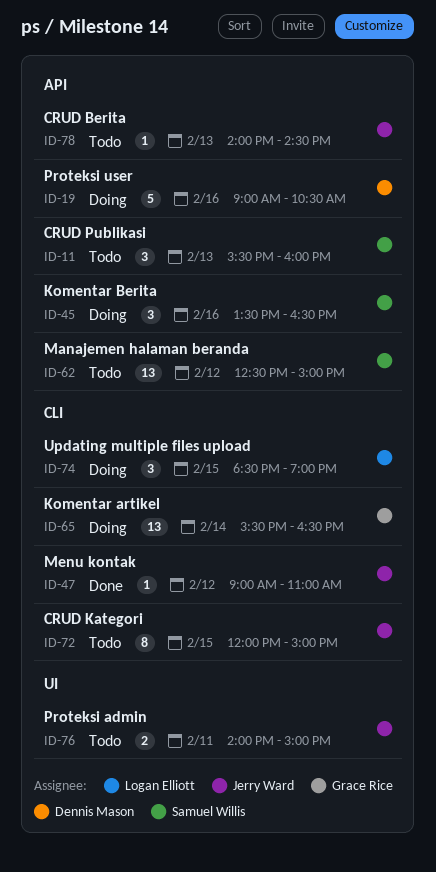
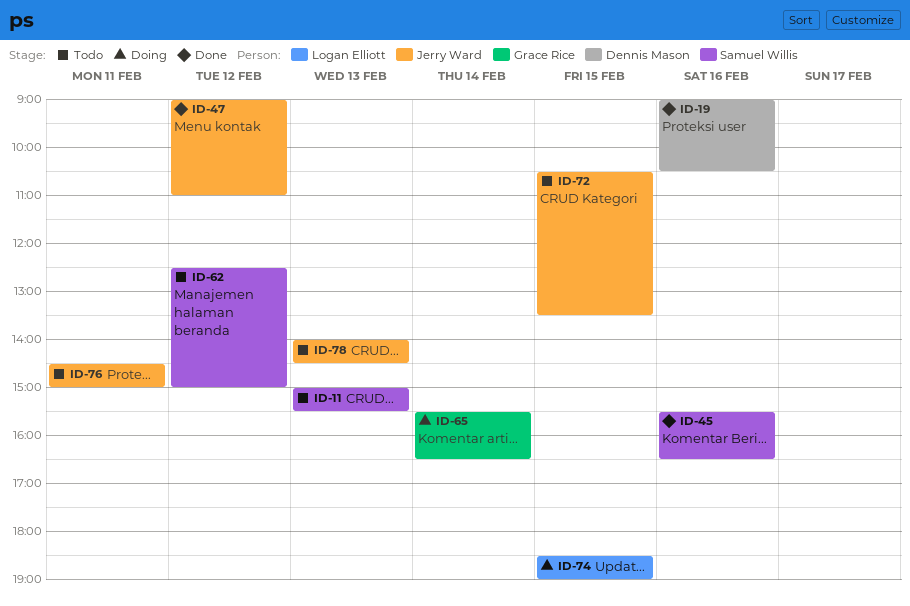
ID-11, begins: 15:30 -> 15:00
ID-11, ends: 16:00 -> 15:30
ID-19, status: Doing -> Done
ID-45, status: Doing -> Done
ID-45, begins: 13:30 -> 15:30
ID-72, begins: 12:00 -> 10:30
ID-72, ends: 15:00 -> 13:30
ID-76, begins: 14:00 -> 14:30

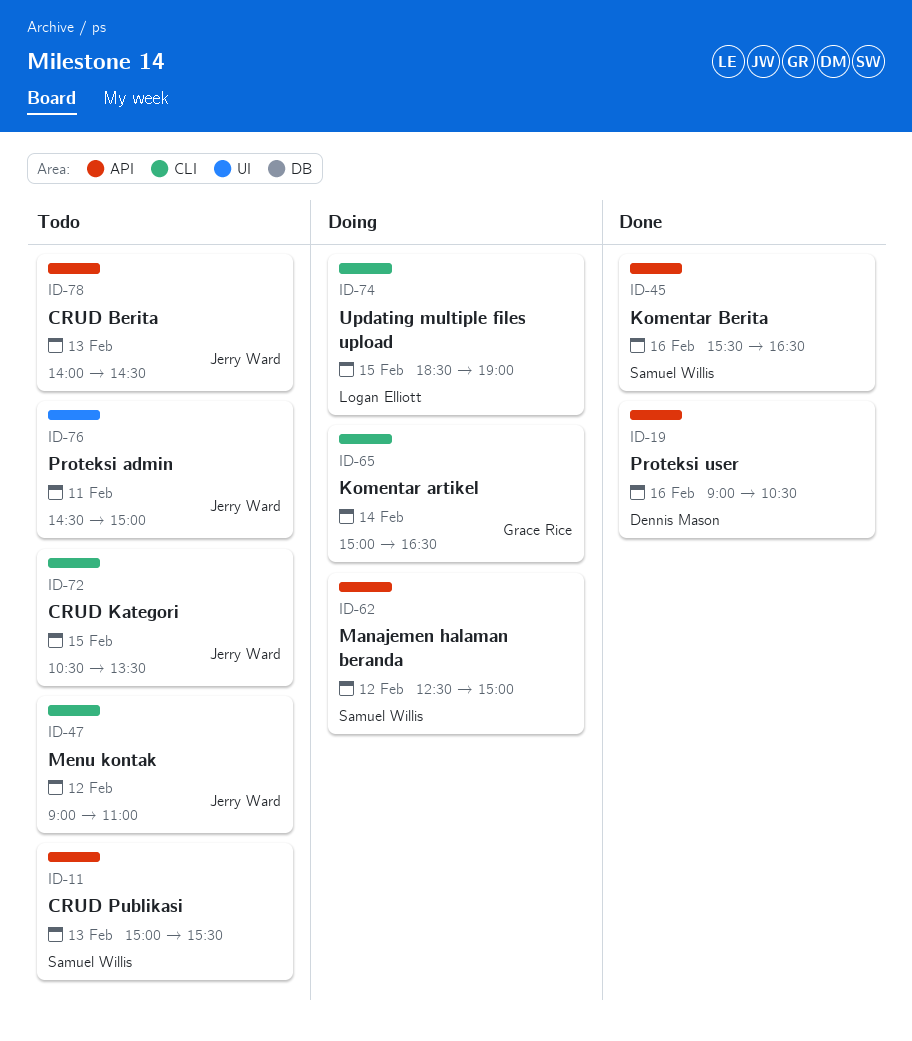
ID-47, status: Done -> Todo
ID-62, status: Todo -> Doing
ID-65, begins: 15:30 -> 15:00

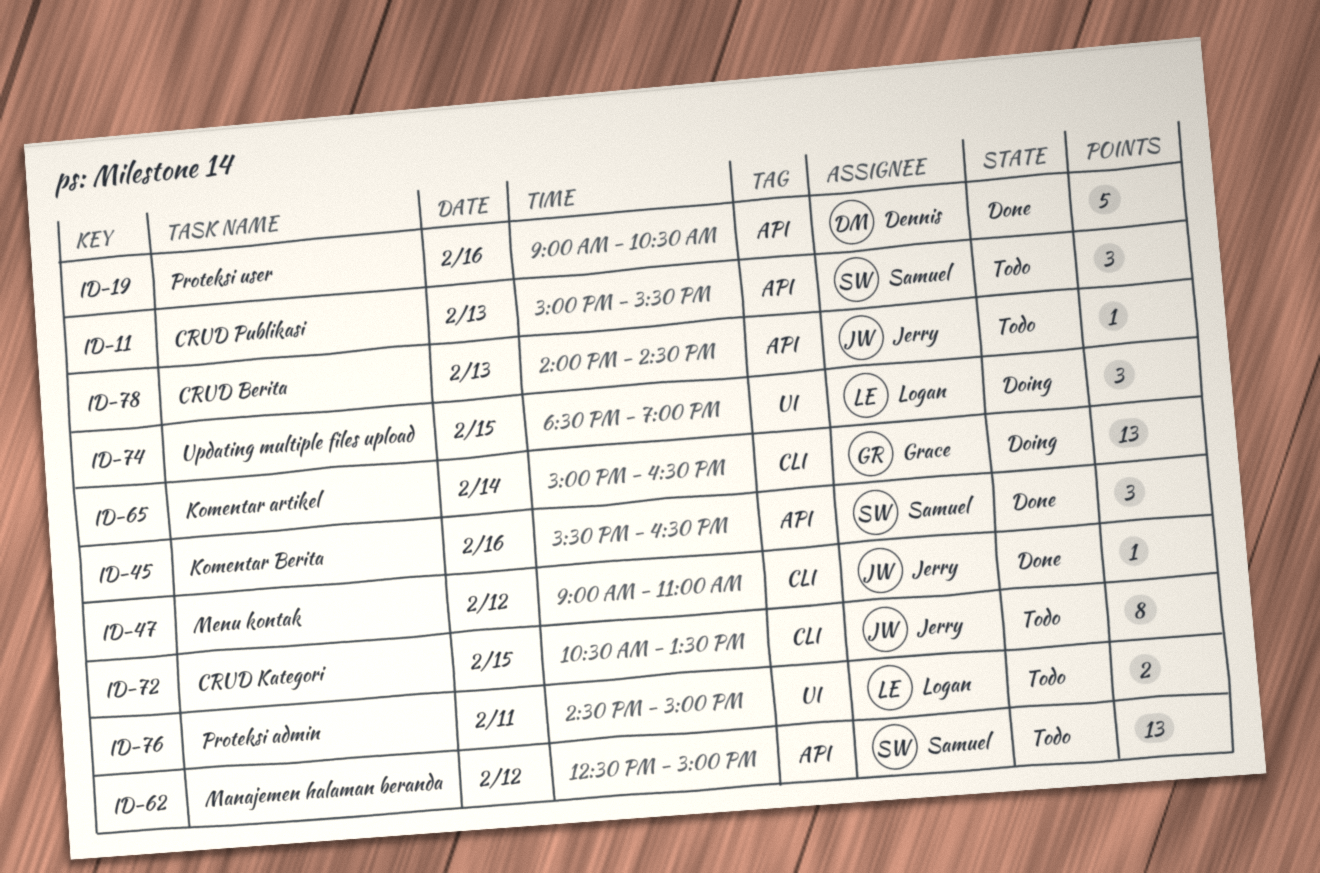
ID-47, status: Todo -> Done
ID-62, status: Doing -> Todo
ID-74, label: CLI -> UI
ID-76, owner: Jerry Ward -> Logan Elliott

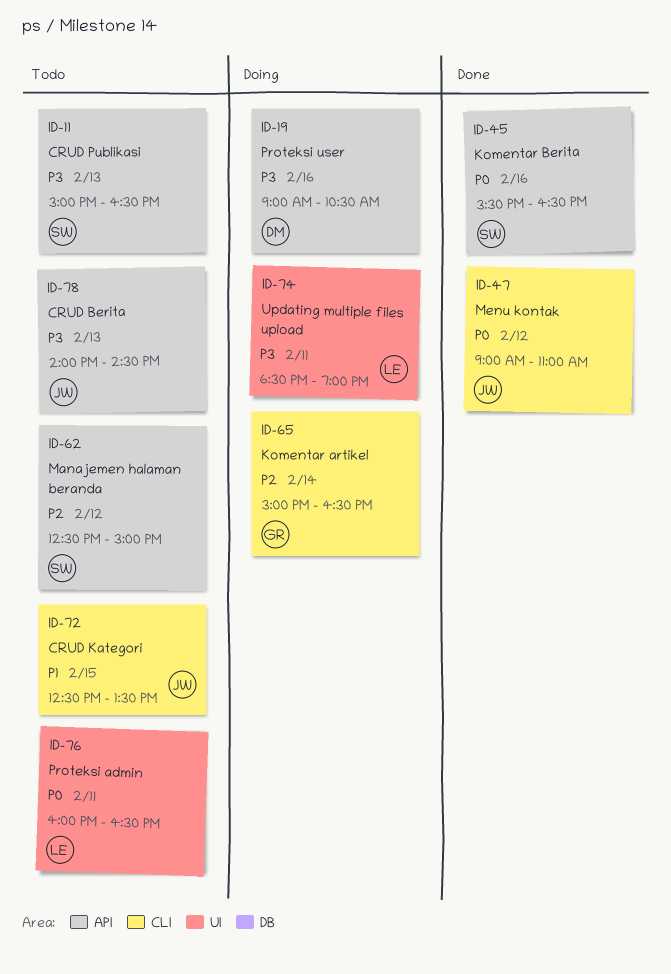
ID-11, ends: 15:30 -> 16:30
ID-19, status: Done -> Doing
ID-72, begins: 10:30 -> 12:30
ID-74, day: Feb 15 -> Feb 11
ID-76, begins: 14:30 -> 16:00
ID-76, ends: 15:00 -> 16:30

